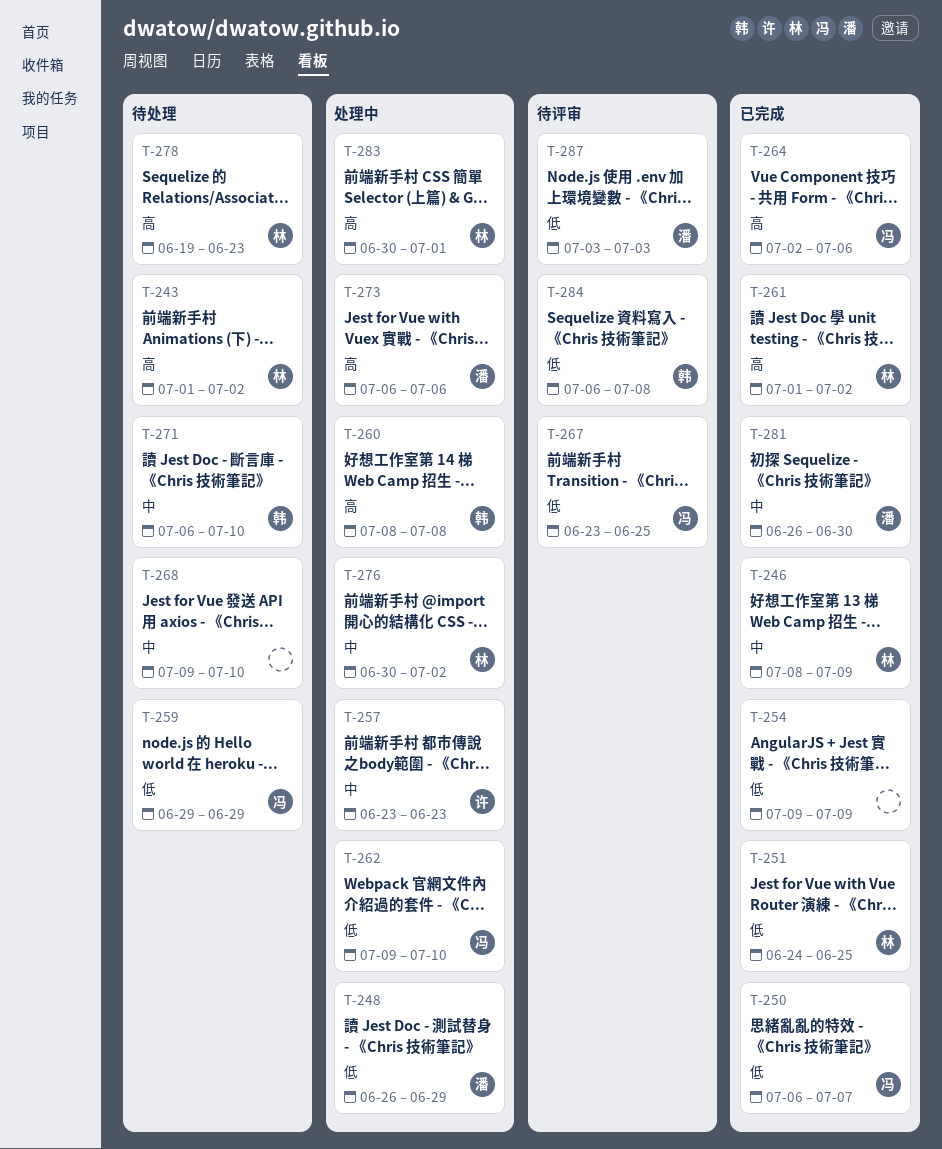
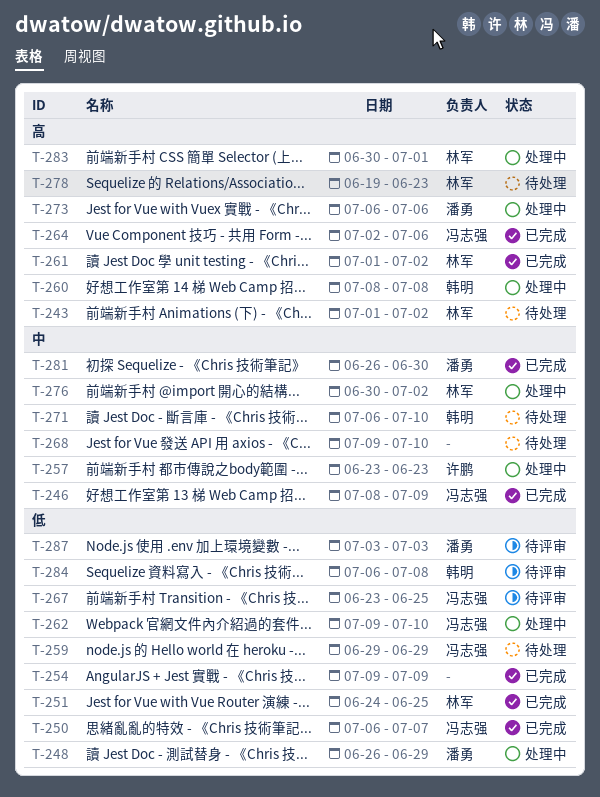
T-246, owner: 林军 -> 冯志强

